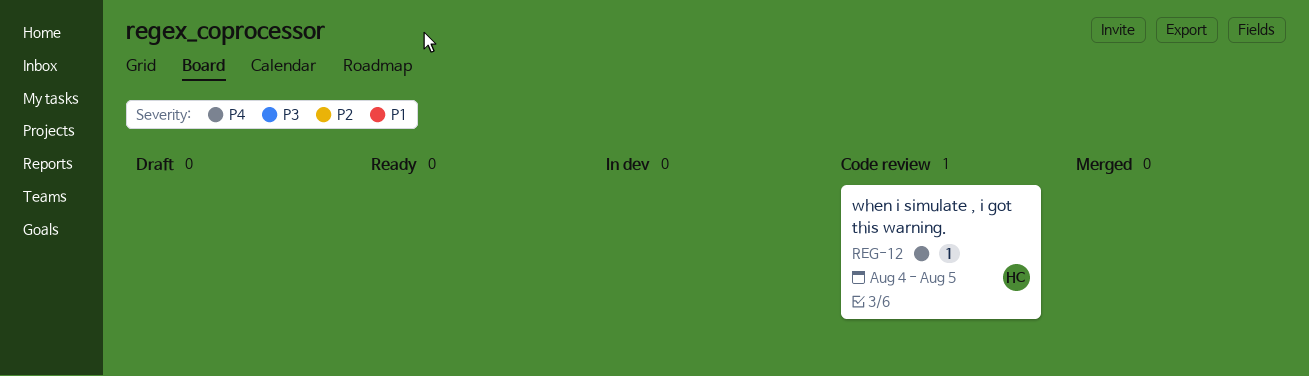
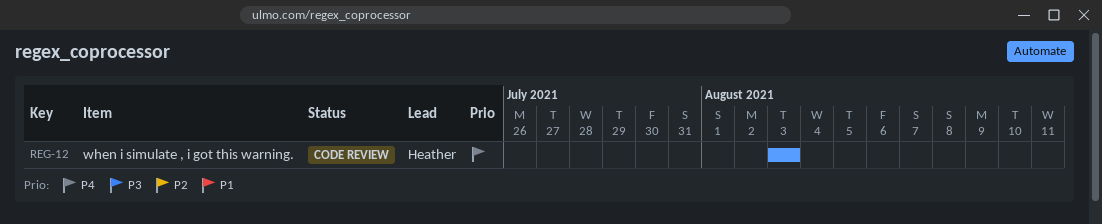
REG-12, start: Aug 4 -> Aug 3
REG-12, due: Aug 5 -> Aug 3

